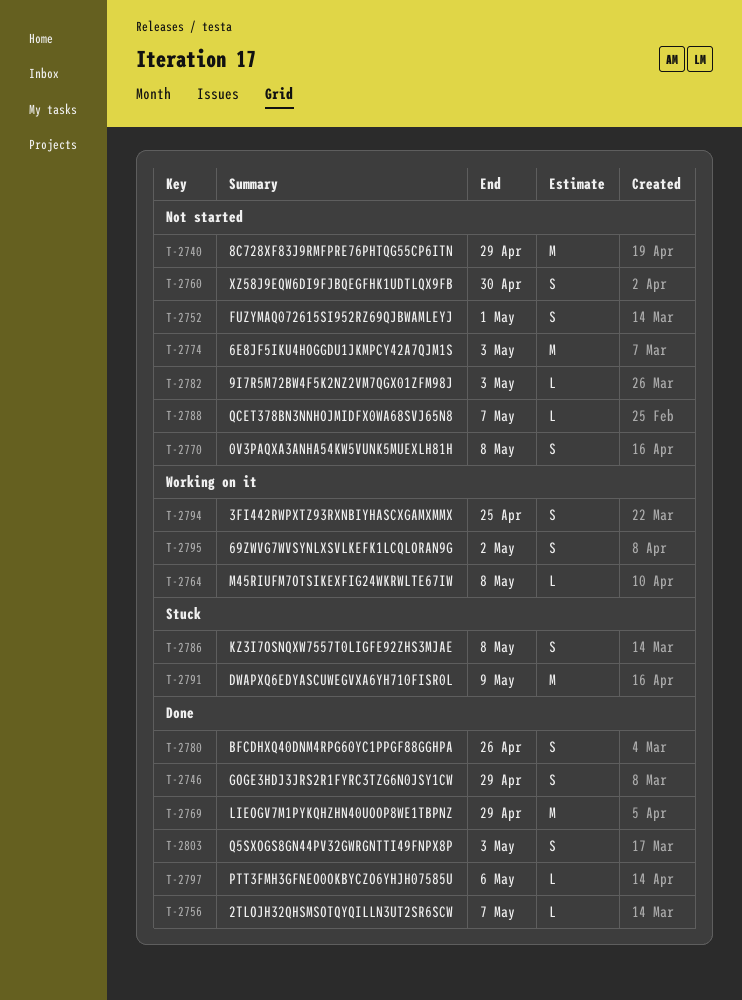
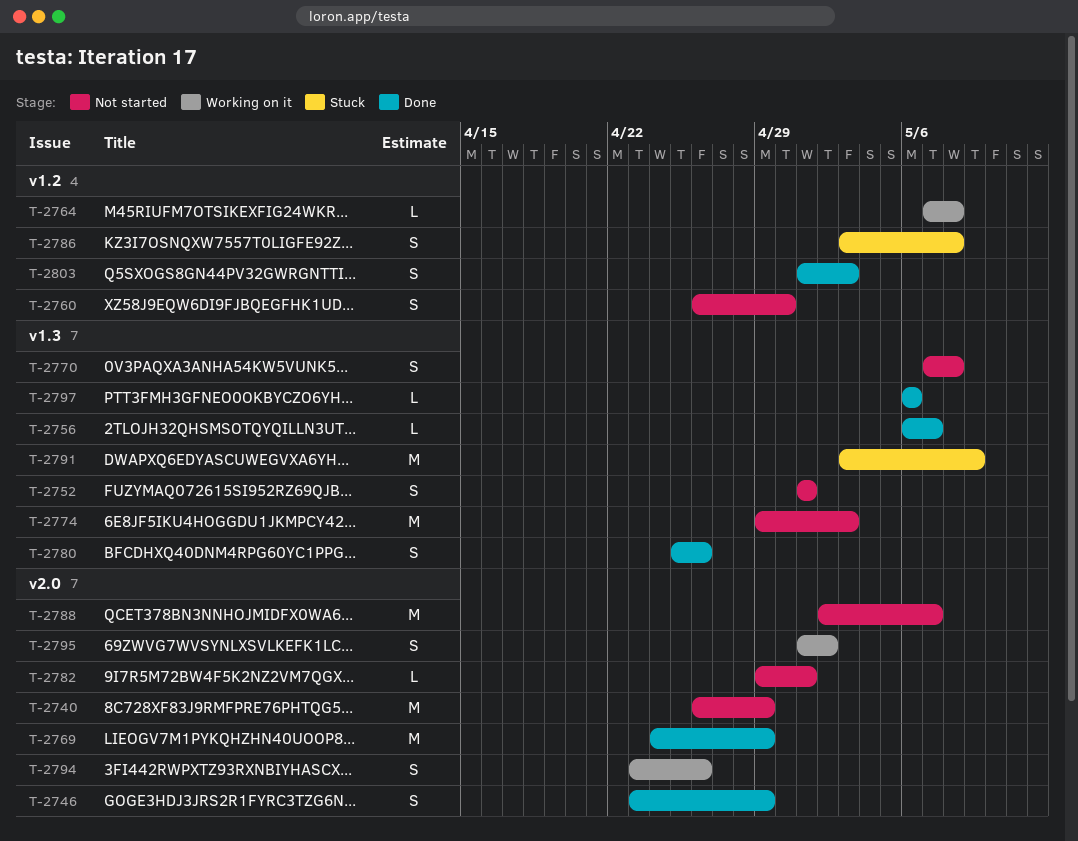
T-2782, due: May 3 -> May 1
T-2788, estimate: L -> M
T-2794, due: Apr 25 -> Apr 26

